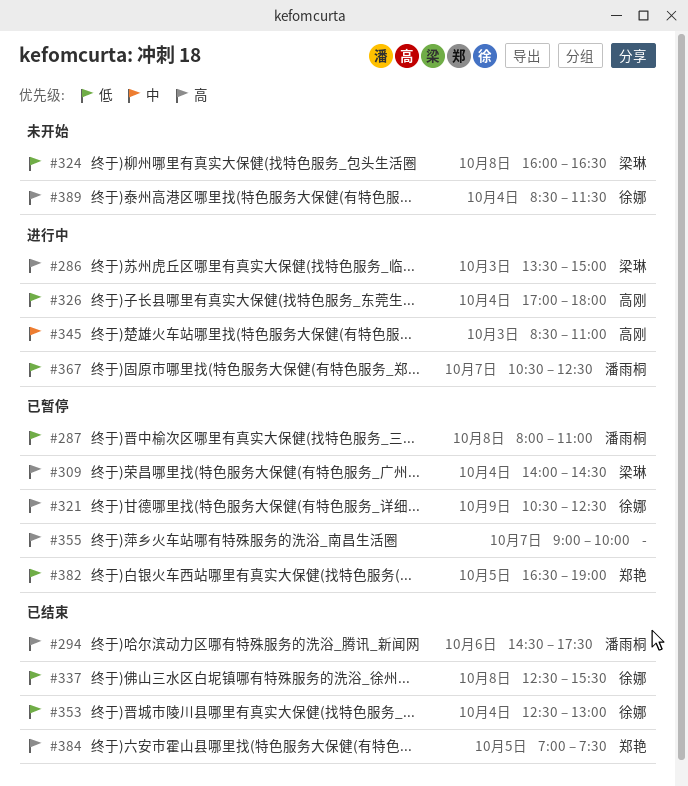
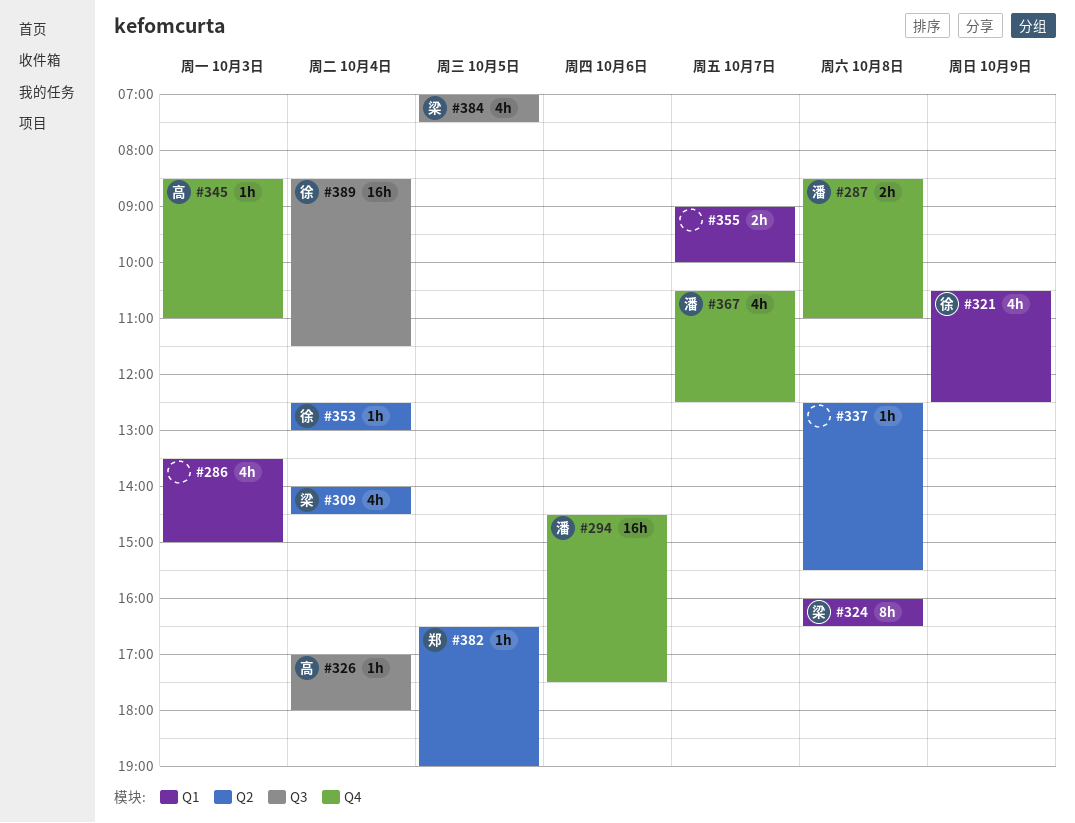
#286, owner: 梁琳 -> none
#287, begins: 08:00 -> 08:30
#337, owner: 徐娜 -> none
#384, owner: 郑艳 -> 梁琳

